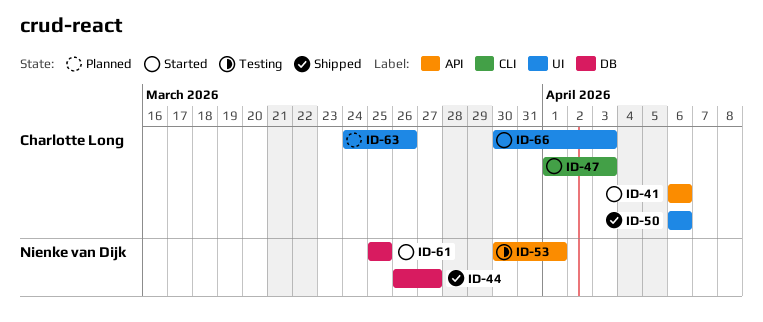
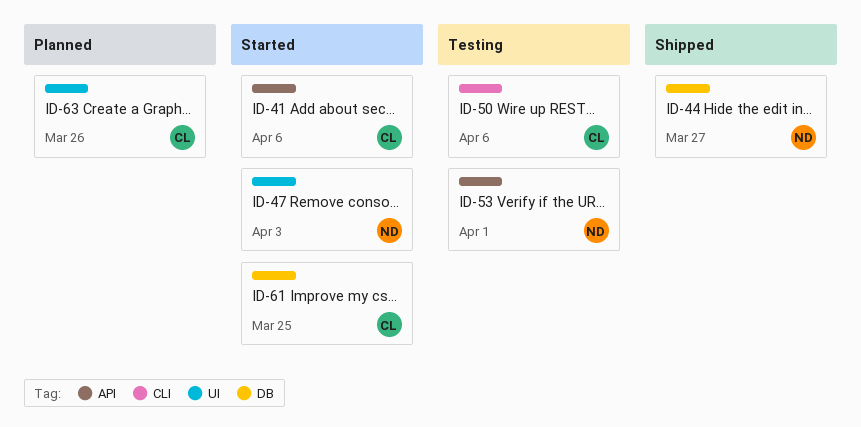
ID-47, owner: Charlotte Long -> Nienke van Dijk
ID-47, label: CLI -> UI
ID-50, status: Shipped -> Testing
ID-50, label: UI -> CLI
ID-61, owner: Nienke van Dijk -> Charlotte Long
ID-66: present -> none

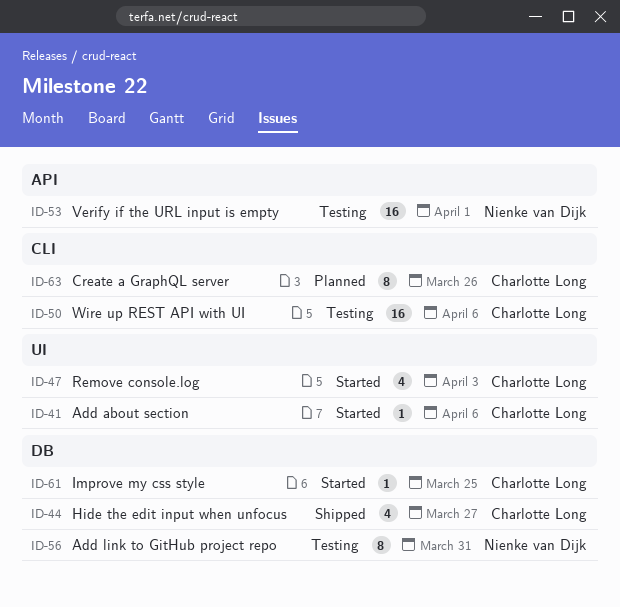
ID-41, label: API -> UI
ID-44, owner: Nienke van Dijk -> Charlotte Long
ID-47, owner: Nienke van Dijk -> Charlotte Long
ID-56: none -> present
ID-63, label: UI -> CLI

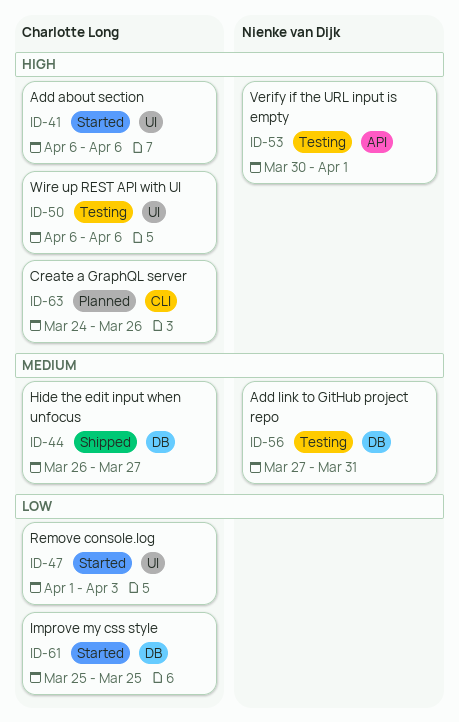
ID-50, label: CLI -> UI

